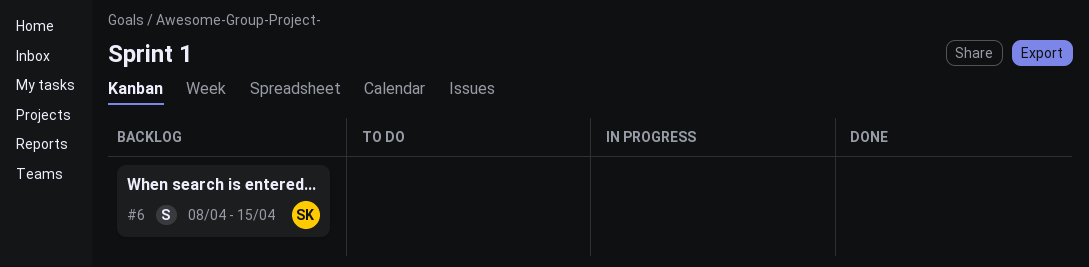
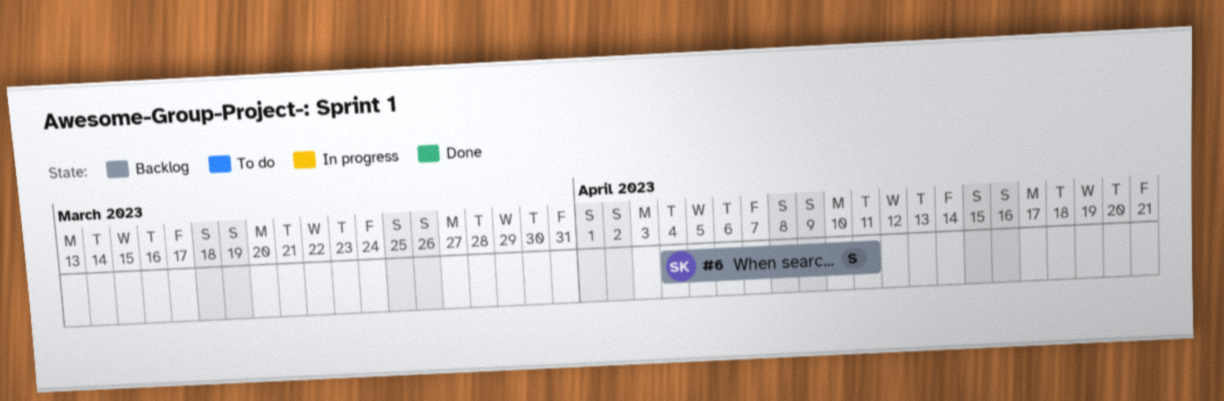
#6, start: Apr 8 -> Apr 4
#6, due: Apr 15 -> Apr 11

